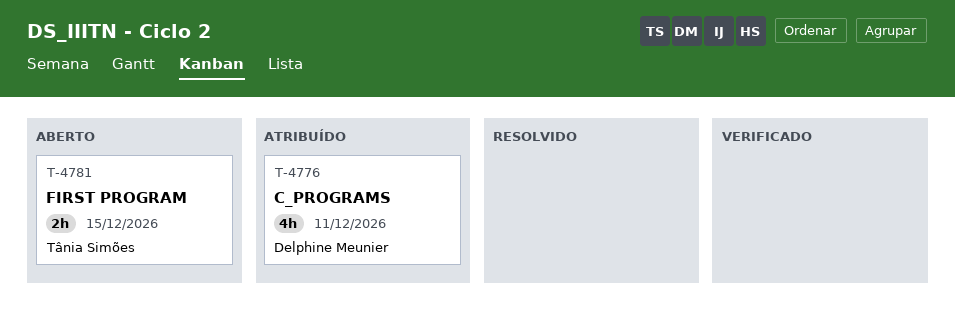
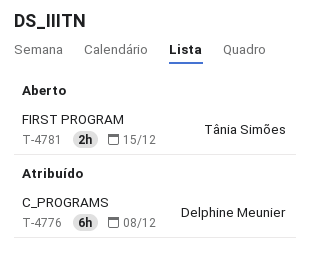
T-4776, estimate: 4h -> 6h
T-4776, due: Dec 11 -> Dec 8

